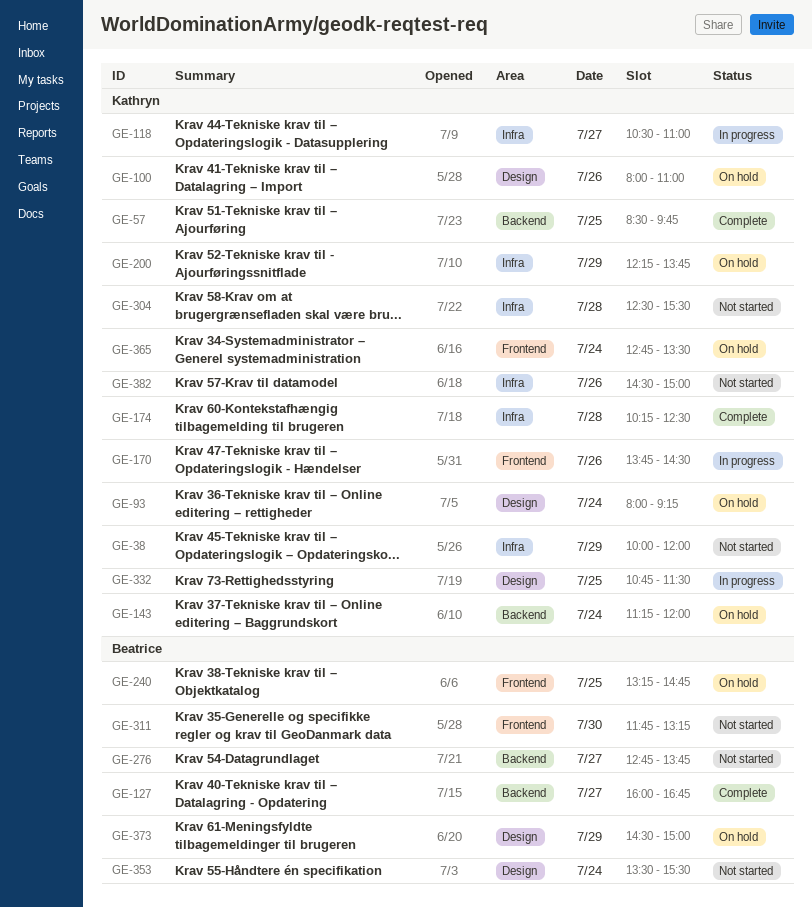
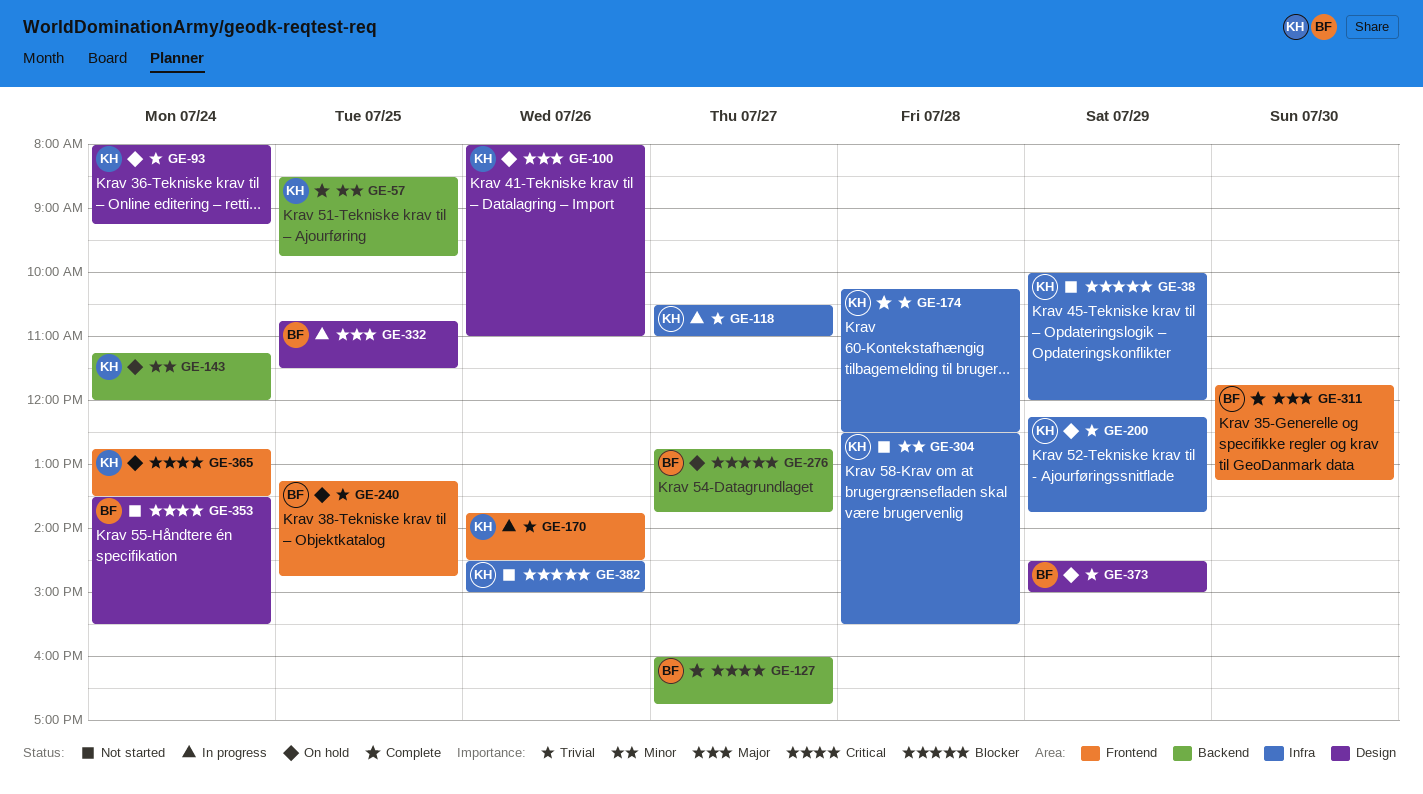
GE-276, status: Not started -> On hold
GE-311, status: Not started -> Complete
GE-332, owner: Kathryn -> Beatrice

